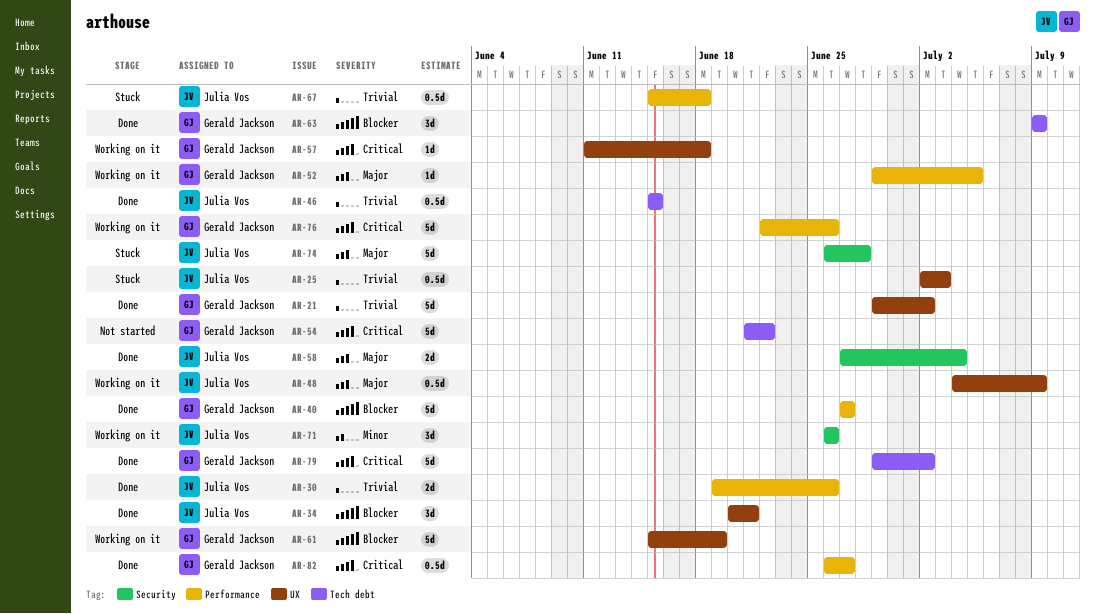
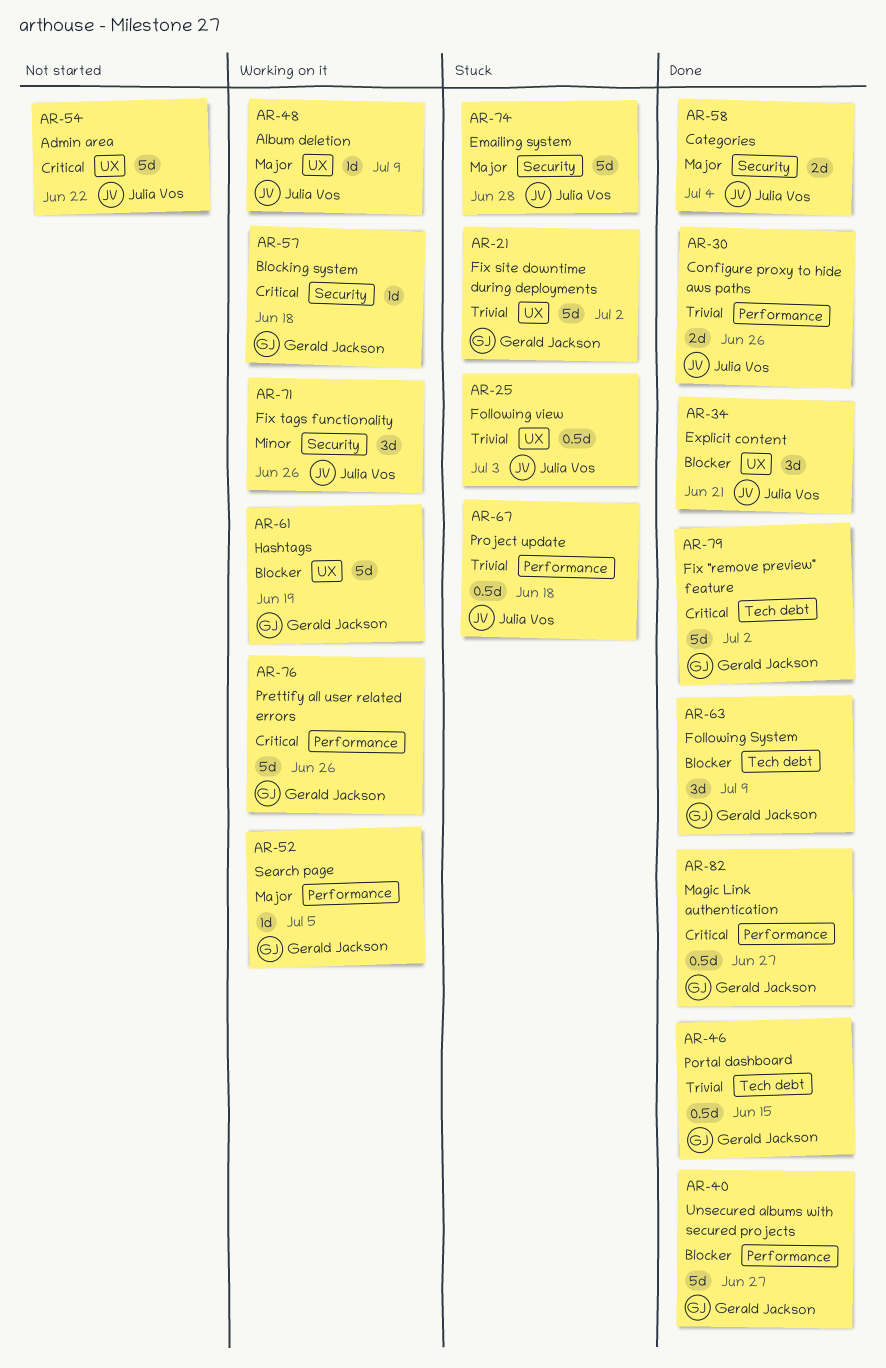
AR-21, status: Done -> Stuck
AR-46, owner: Julia Vos -> Gerald Jackson
AR-48, estimate: 0.5d -> 1d
AR-54, owner: Gerald Jackson -> Julia Vos
AR-54, label: Tech debt -> UX
AR-57, label: UX -> Security

